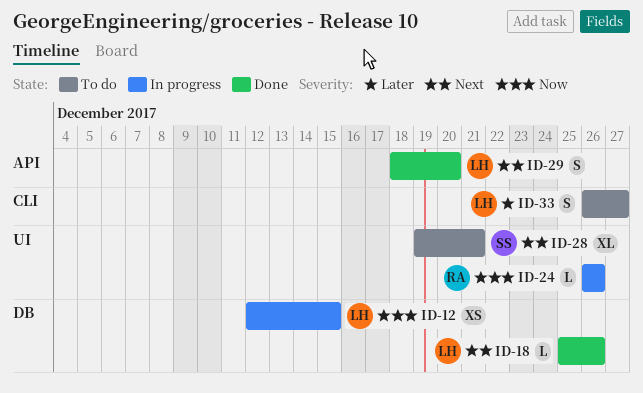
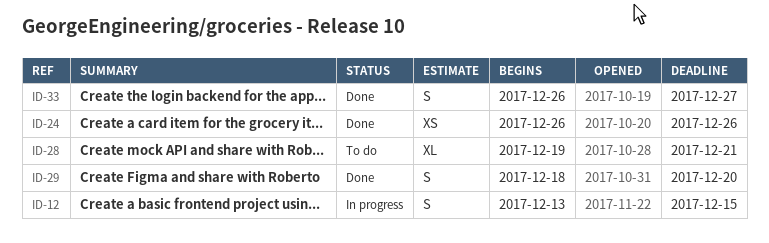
ID-12, estimate: XS -> S
ID-12, start: Dec 12 -> Dec 13
ID-18: present -> none
ID-24, status: In progress -> Done
ID-24, estimate: L -> XS
ID-33, status: To do -> Done

